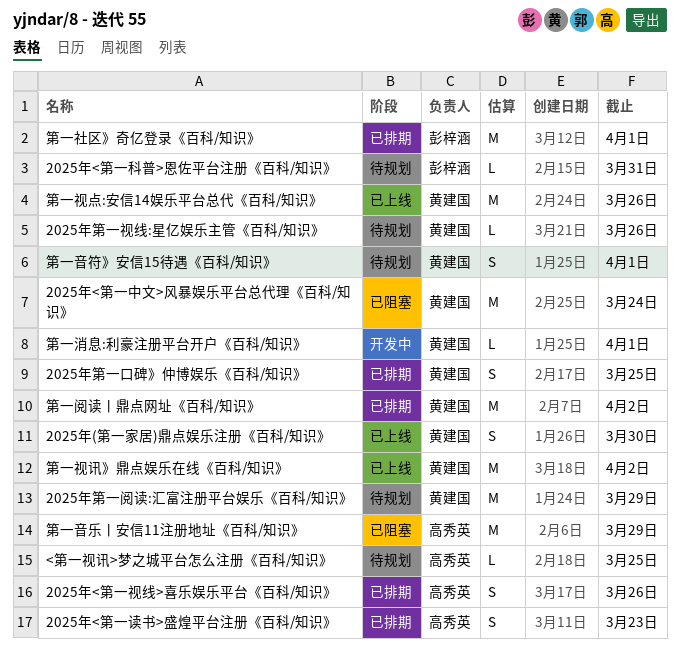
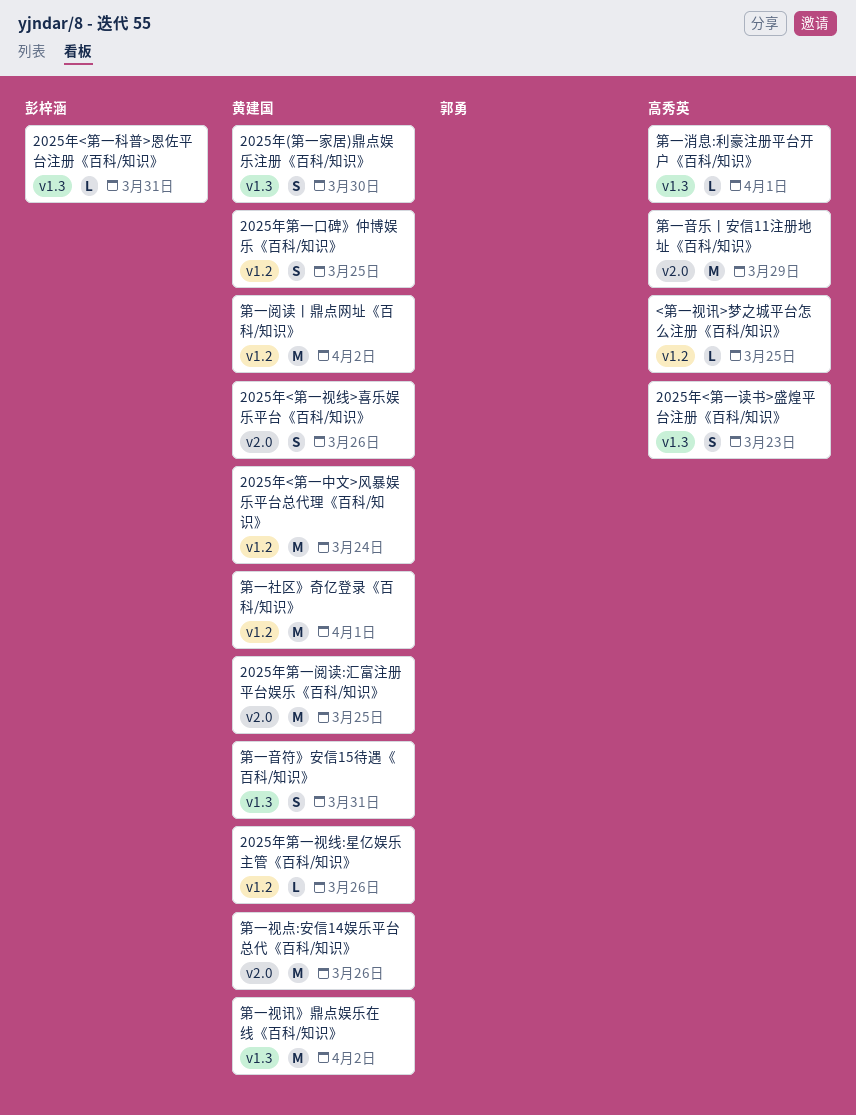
2025年<第一视线>喜乐娱乐平台《百科/知识》, owner: 高秀英 -> 黄建国
2025年第一阅读:汇富注册平台娱乐《百科/知识》, due: Mar 29 -> Mar 25
第一消息:利豪注册平台开户《百科/知识》, owner: 黄建国 -> 高秀英
第一社区》奇亿登录《百科/知识》, owner: 彭梓涵 -> 黄建国
第一音符》安信15待遇《百科/知识》, due: Apr 1 -> Mar 31

